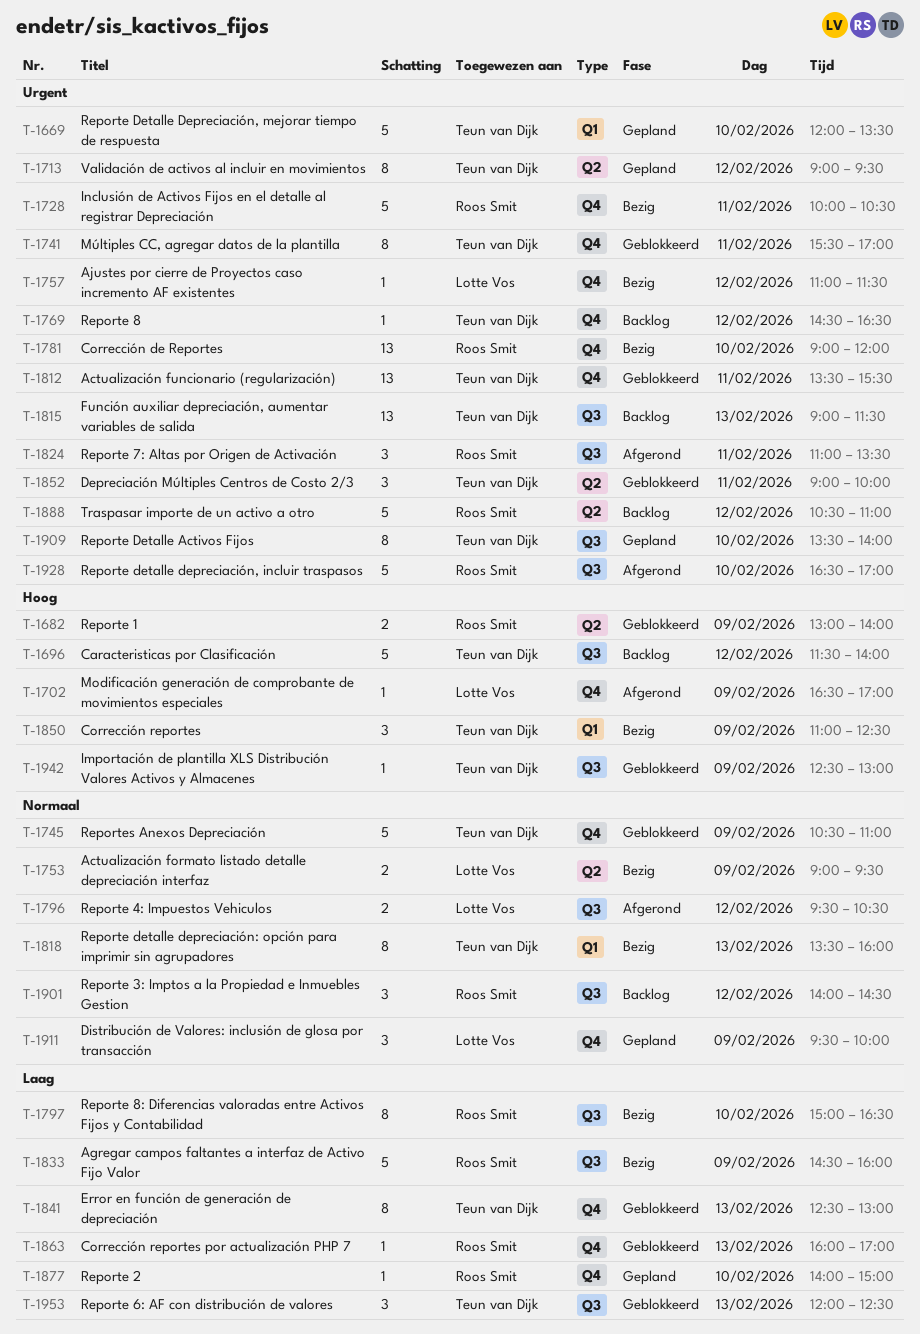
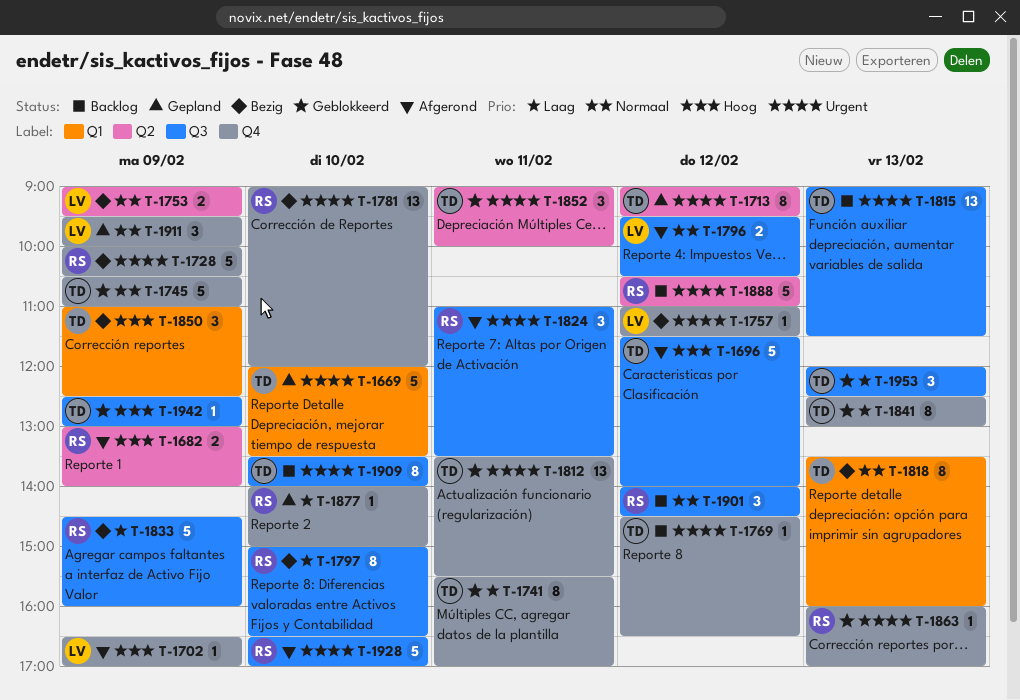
T-1682, status: Geblokkeerd -> Afgerond
T-1696, status: Backlog -> Afgerond
T-1728, day: Feb 11 -> Feb 9
T-1741, priority: Urgent -> Laag
T-1863, priority: Laag -> Urgent
T-1909, status: Gepland -> Backlog

